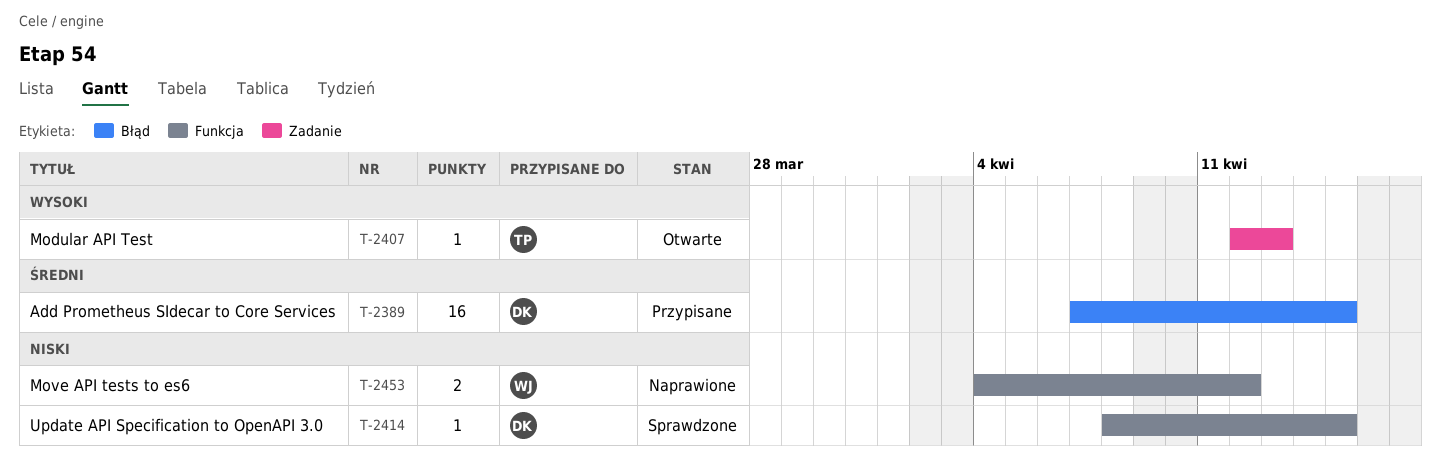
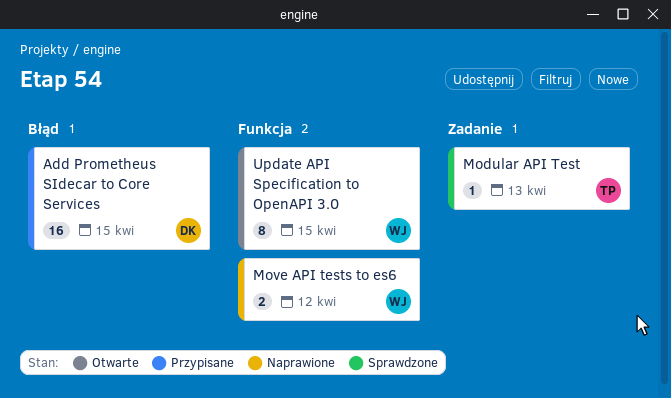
Modular API Test, status: Otwarte -> Sprawdzone
Update API Specification to OpenAPI 3.0, status: Sprawdzone -> Otwarte
Update API Specification to OpenAPI 3.0, owner: DK -> WJ
Update API Specification to OpenAPI 3.0, estimate: 1 -> 8

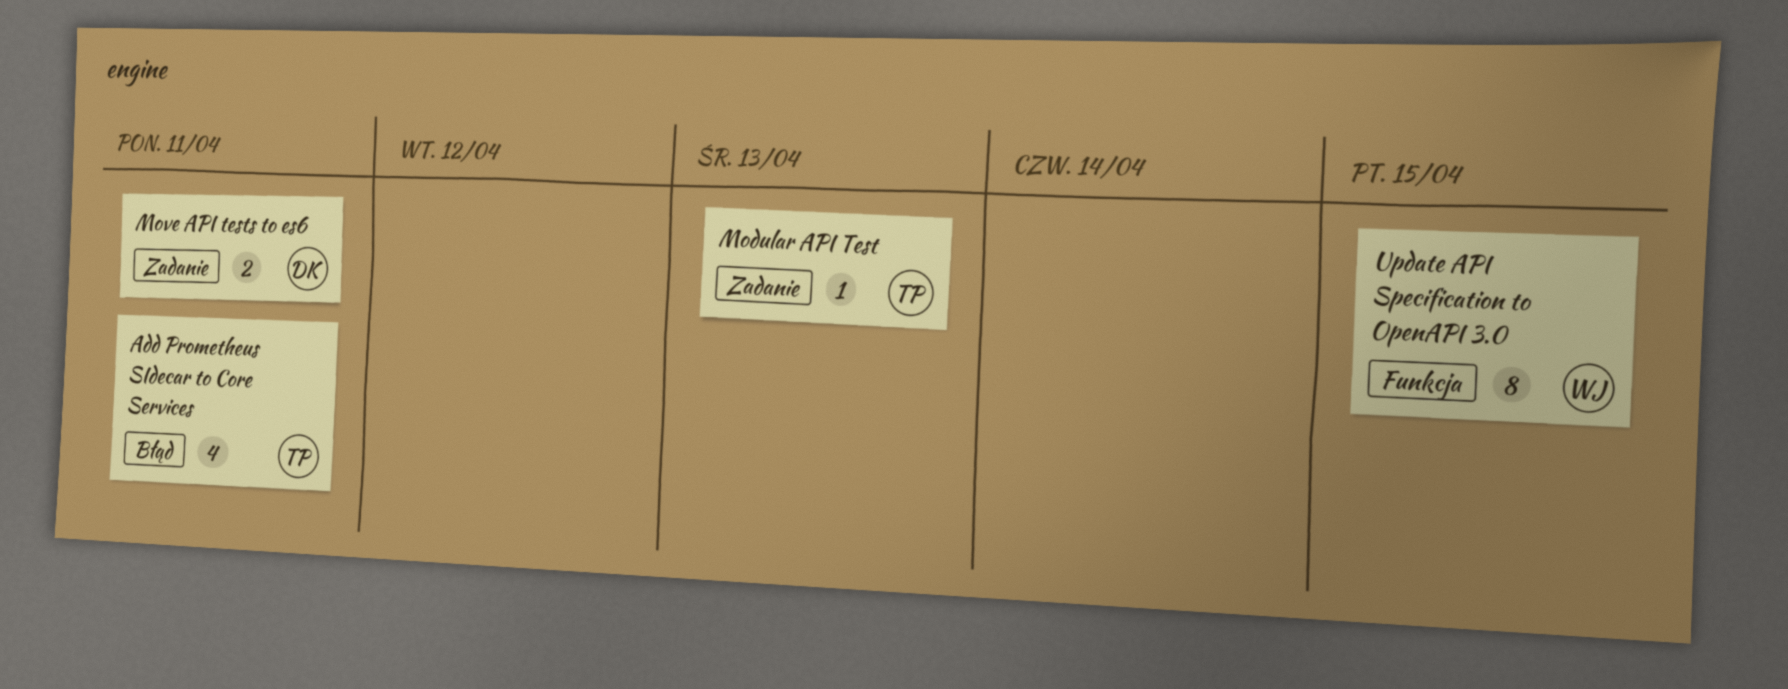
Add Prometheus SIdecar to Core Services, owner: DK -> TP
Add Prometheus SIdecar to Core Services, estimate: 16 -> 4
Add Prometheus SIdecar to Core Services, due: Apr 15 -> Apr 11
Move API tests to es6, owner: WJ -> DK
Move API tests to es6, label: Funkcja -> Zadanie
Move API tests to es6, due: Apr 12 -> Apr 11

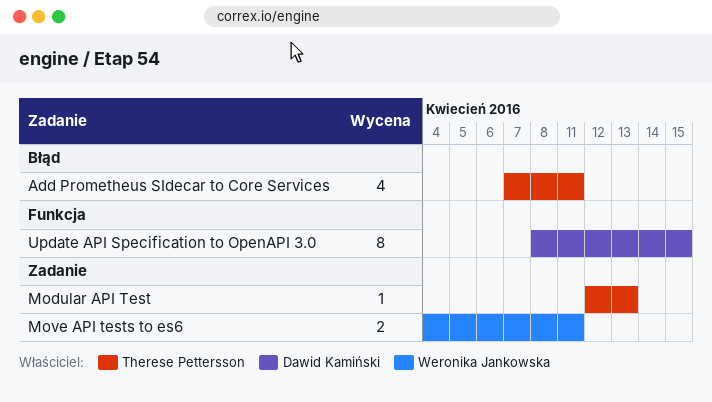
Move API tests to es6, owner: Dawid Kamiński -> Weronika Jankowska
Update API Specification to OpenAPI 3.0, owner: Weronika Jankowska -> Dawid Kamiński

